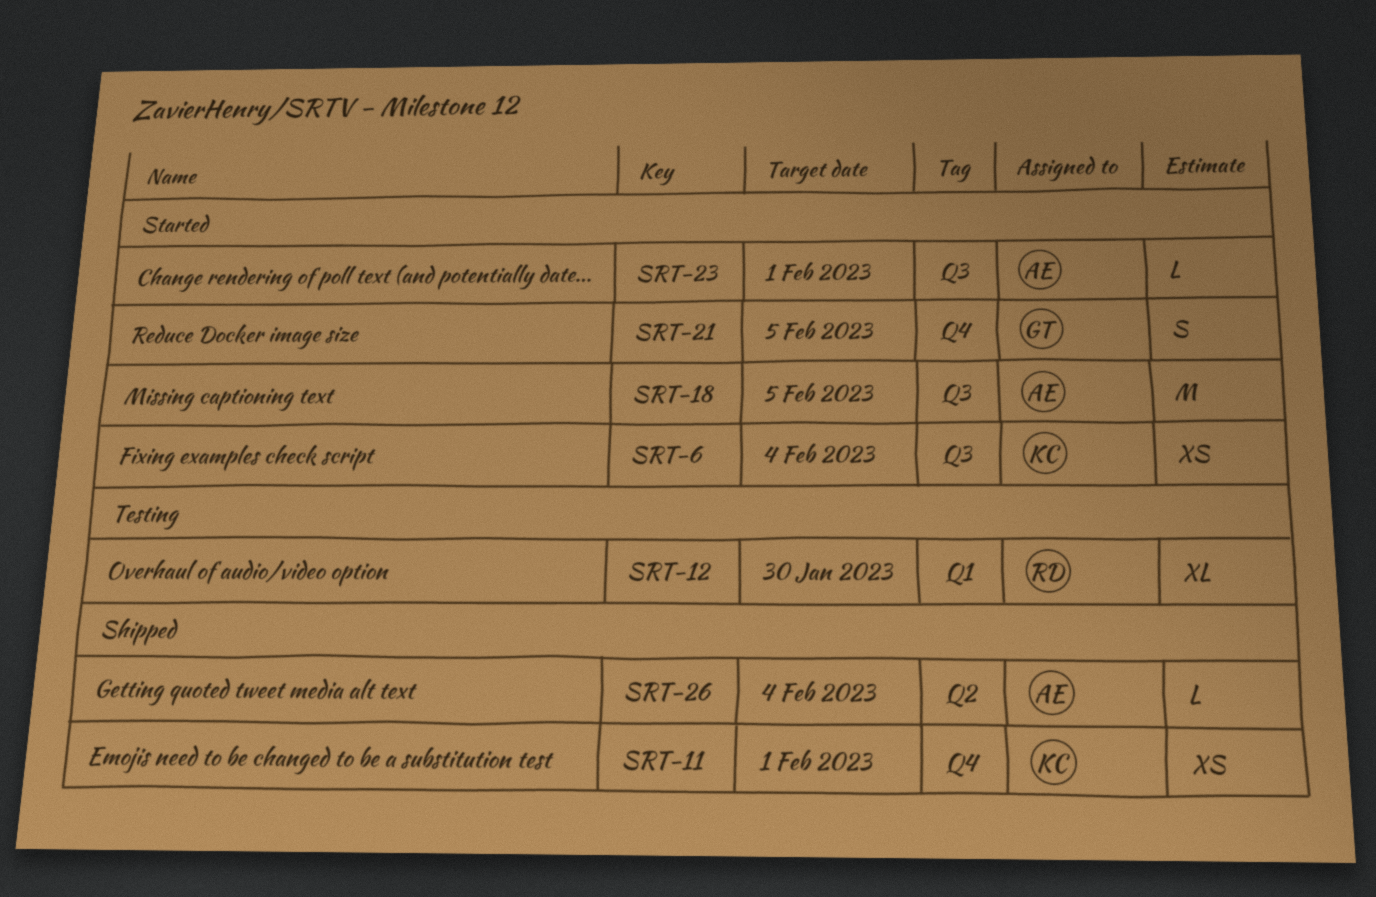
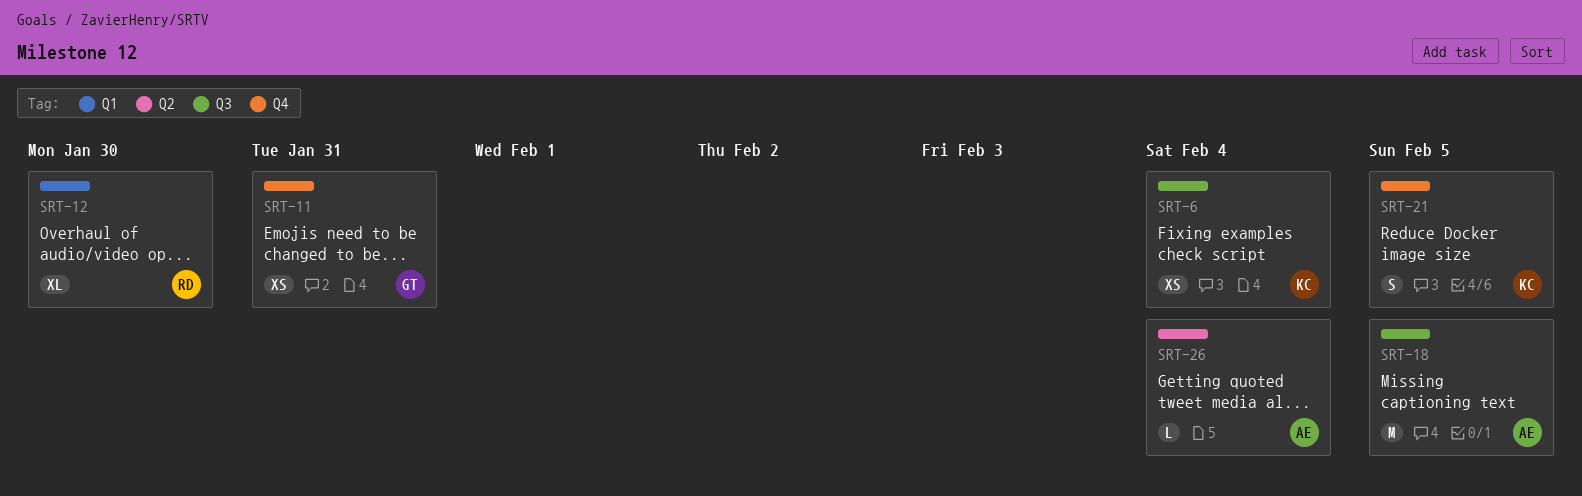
SRT-11, owner: KC -> GT
SRT-11, due: Feb 1 -> Jan 31
SRT-21, owner: GT -> KC
SRT-23: present -> none

